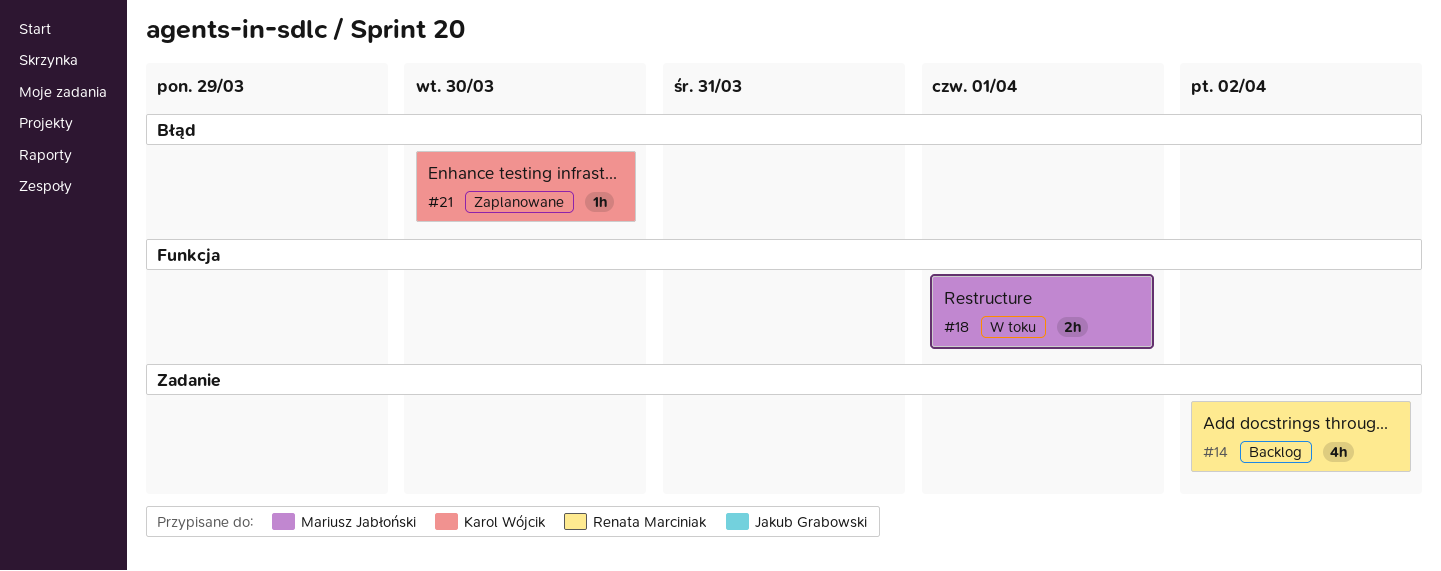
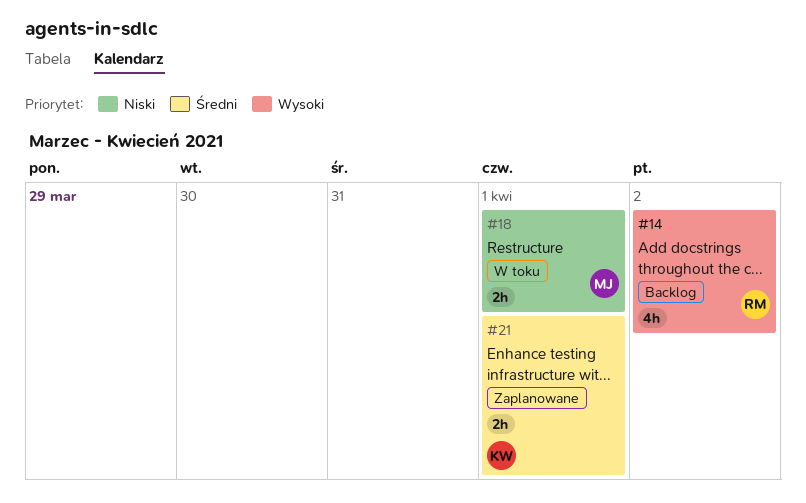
#21, estimate: 1h -> 2h
#21, due: Mar 30 -> Apr 1

